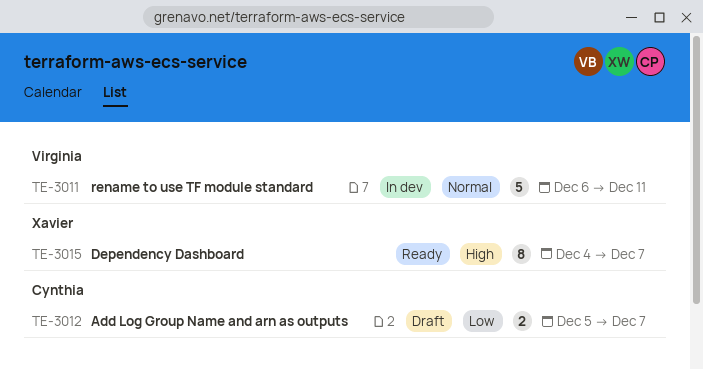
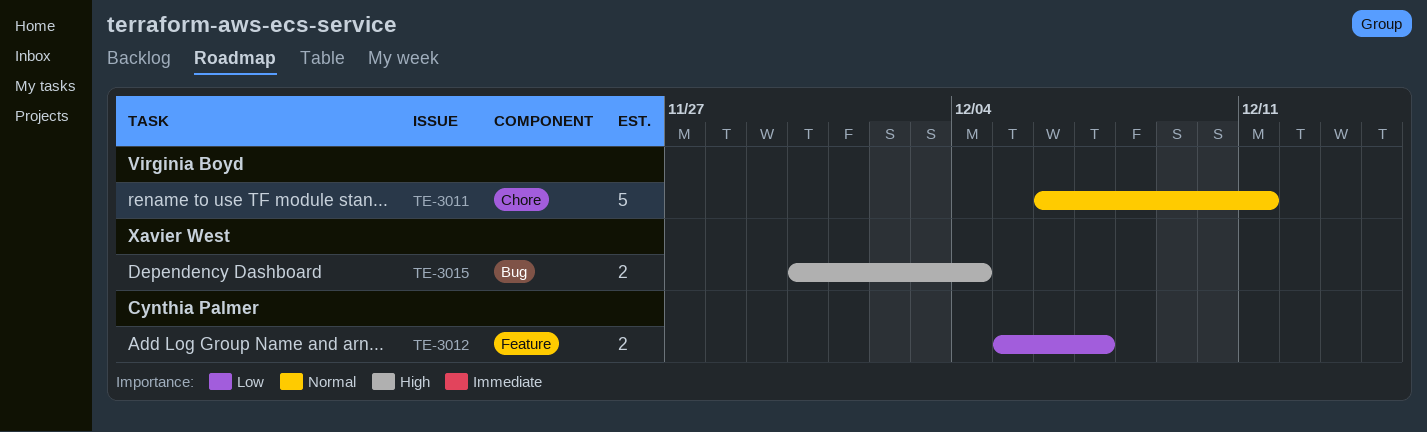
TE-3015, estimate: 8 -> 2
TE-3015, start: Dec 4 -> Nov 30
TE-3015, due: Dec 7 -> Dec 4

